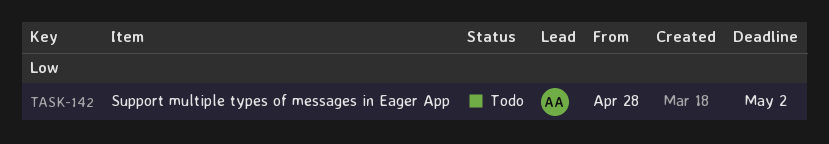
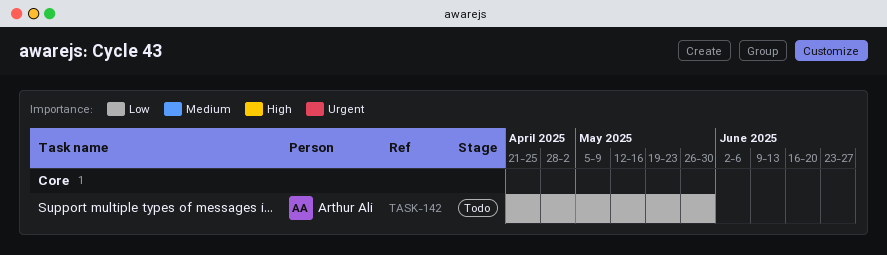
TASK-142, start: Apr 28 -> Apr 21
TASK-142, due: May 2 -> May 30

